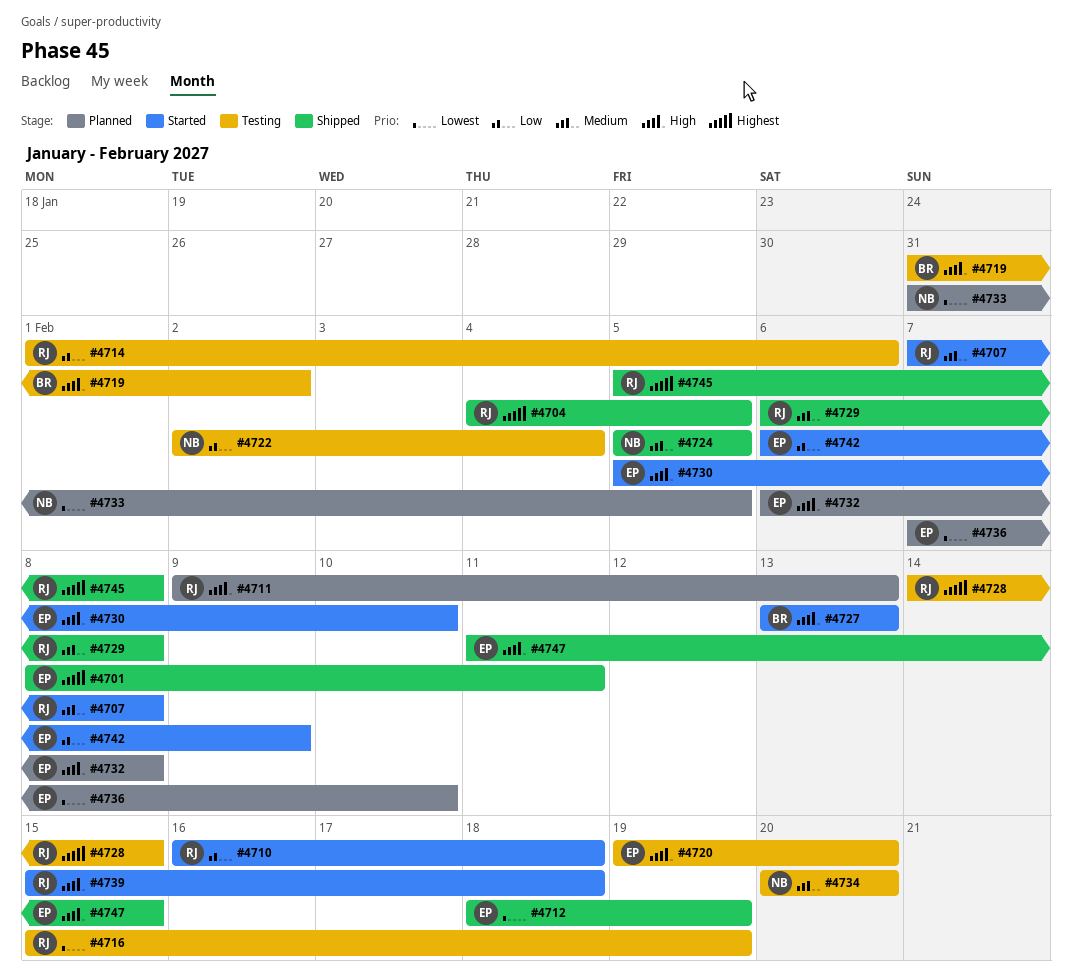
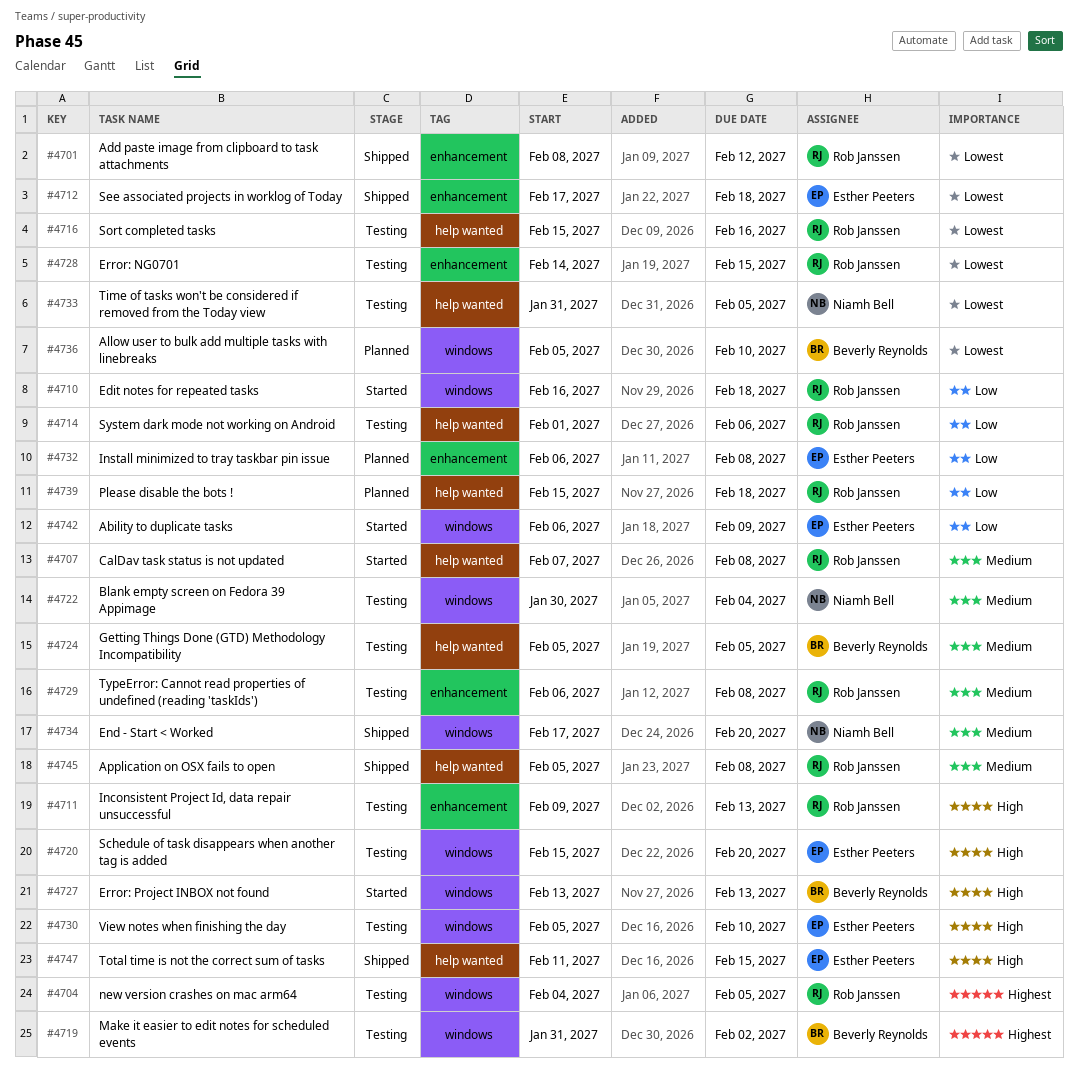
#4701, owner: Esther Peeters -> Rob Janssen
#4701, priority: Highest -> Lowest
#4701, due: Feb 11 -> Feb 12
#4704, status: Shipped -> Testing
#4711, status: Planned -> Testing
#4712, start: Feb 18 -> Feb 17
#4712, due: Feb 19 -> Feb 18
#4716, due: Feb 19 -> Feb 16
#4719, priority: High -> Highest
#4720, start: Feb 19 -> Feb 15
#4722, priority: Low -> Medium
#4722, start: Feb 2 -> Jan 30
#4724, status: Shipped -> Testing
#4724, owner: Niamh Bell -> Beverly Reynolds
#4728, priority: Highest -> Lowest
#4729, status: Shipped -> Testing
#4730, status: Started -> Testing
#4732, priority: High -> Low
#4733, status: Planned -> Testing
#4734, status: Testing -> Shipped
#4734, start: Feb 20 -> Feb 17
#4736, owner: Esther Peeters -> Beverly Reynolds
#4736, start: Feb 7 -> Feb 5
#4739, status: Started -> Planned
#4739, priority: High -> Low
#4745, priority: Highest -> Medium

